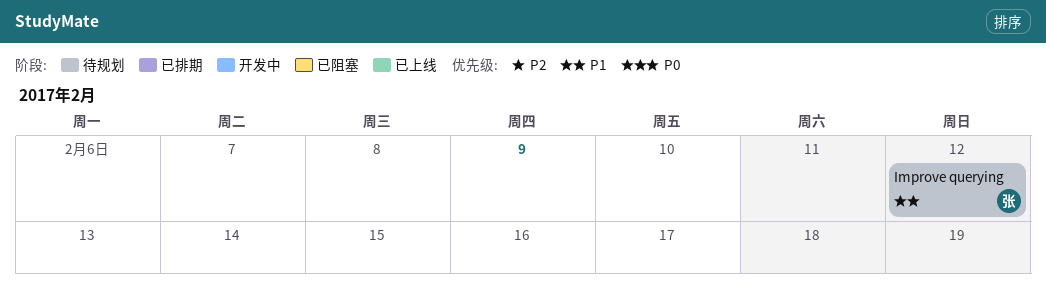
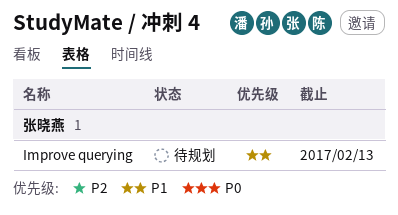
Improve querying, due: Feb 12 -> Feb 13

